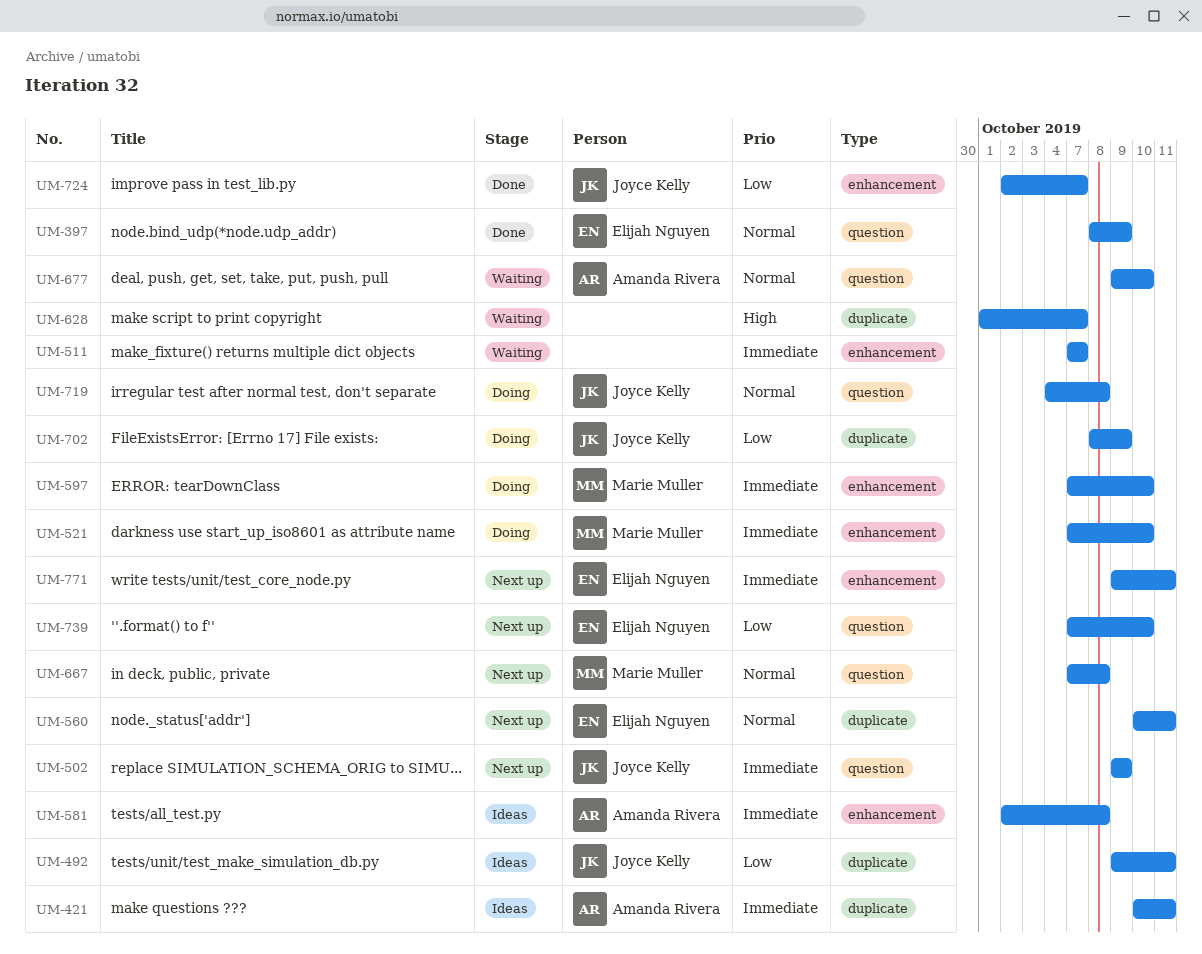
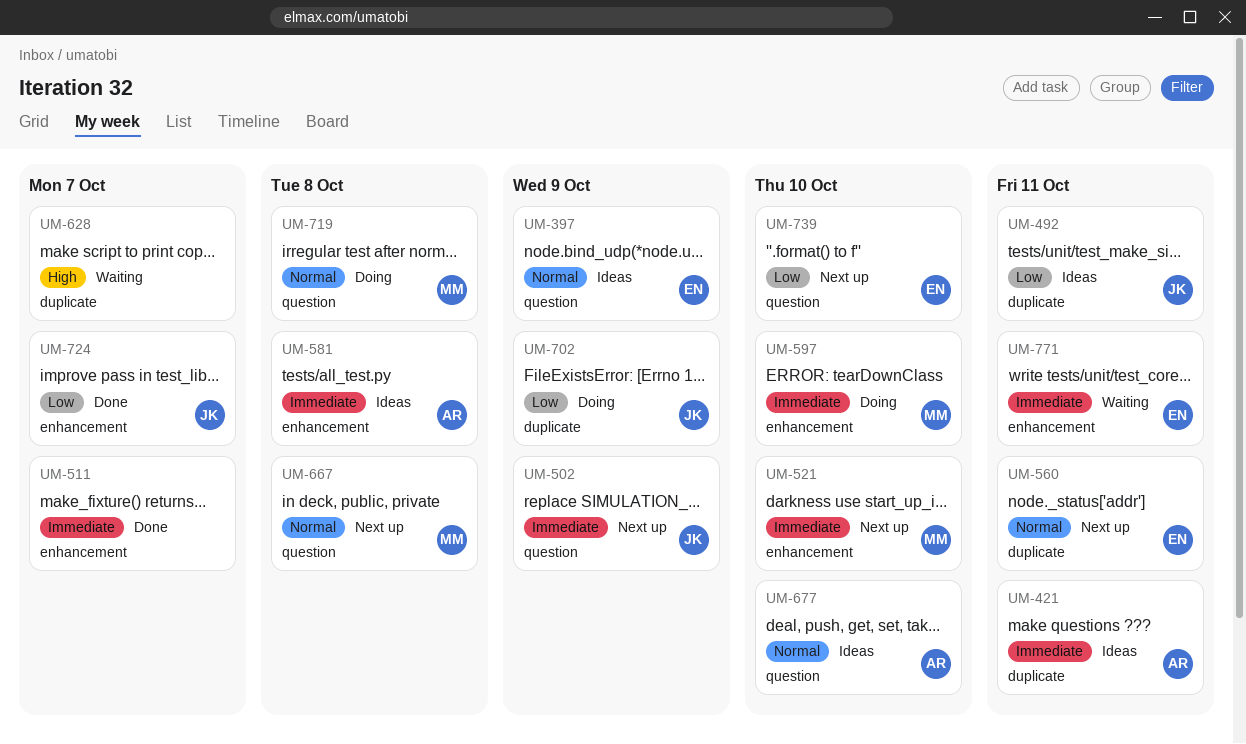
UM-397, status: Done -> Ideas
UM-511, status: Waiting -> Done
UM-521, status: Doing -> Next up
UM-677, status: Waiting -> Ideas
UM-719, owner: Joyce Kelly -> Marie Muller
UM-771, status: Next up -> Waiting

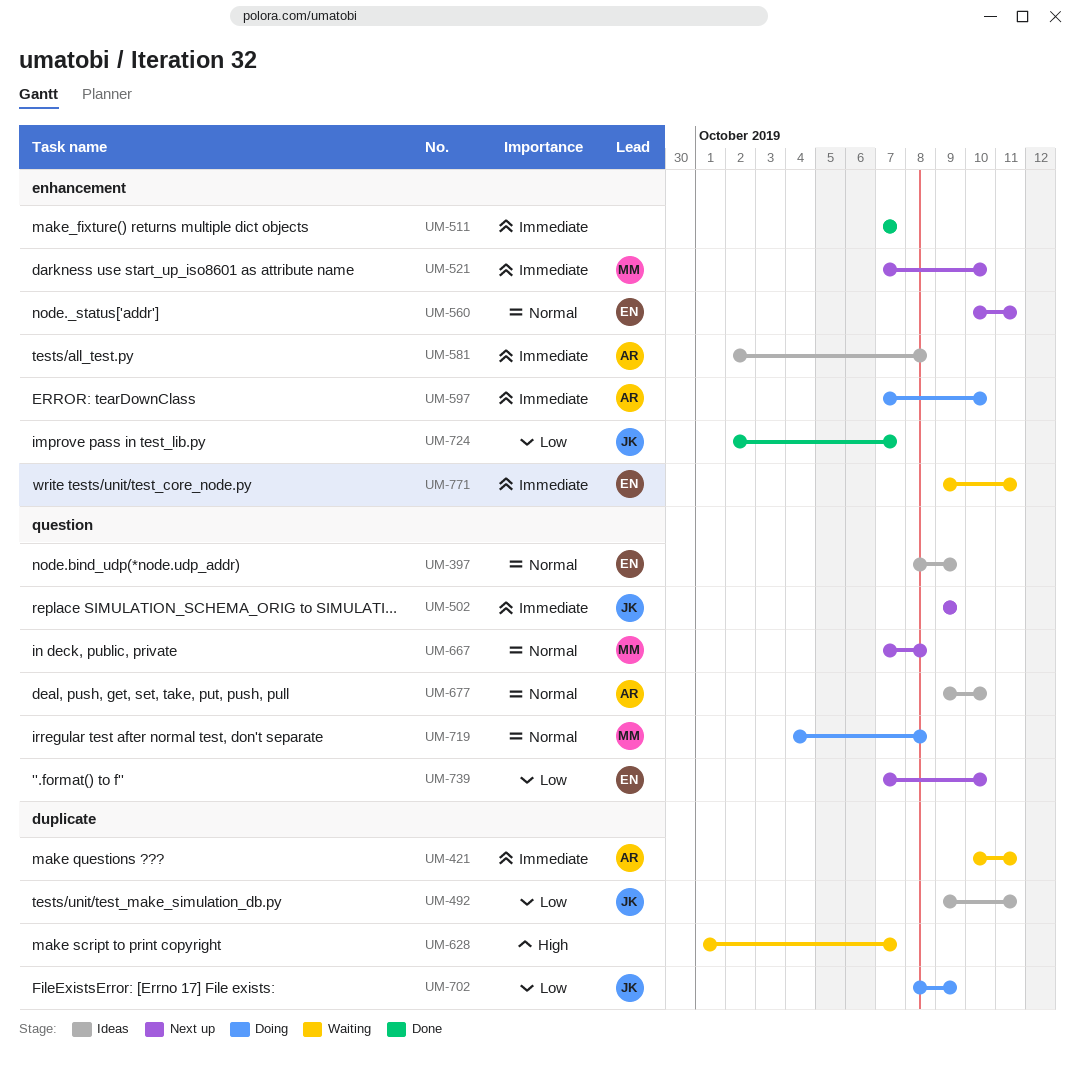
UM-421, status: Ideas -> Waiting
UM-560, label: duplicate -> enhancement
UM-597, owner: MM -> AR

